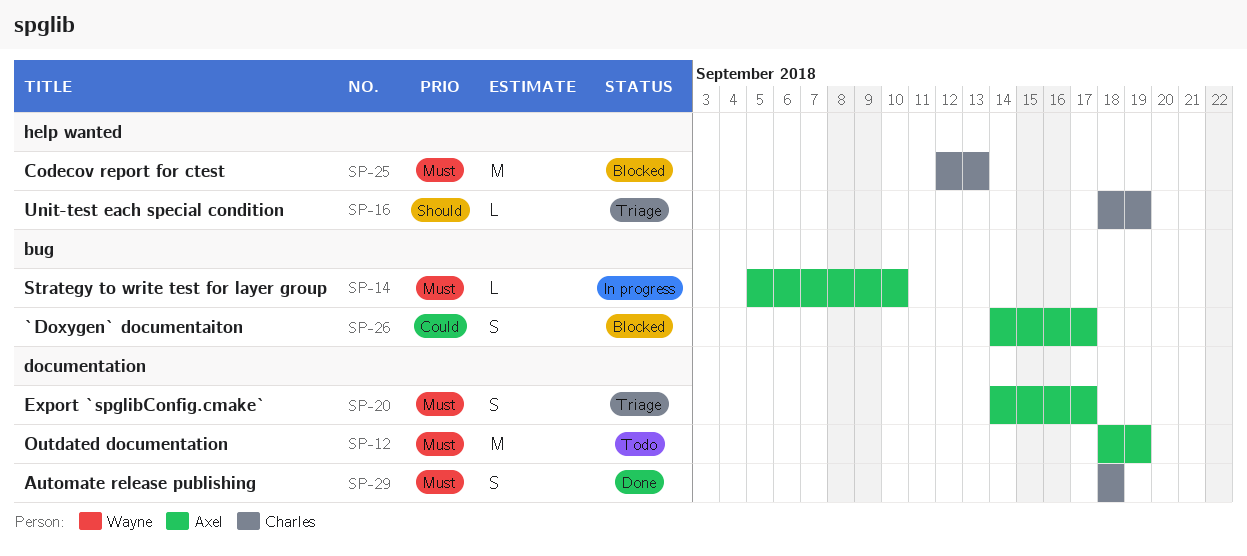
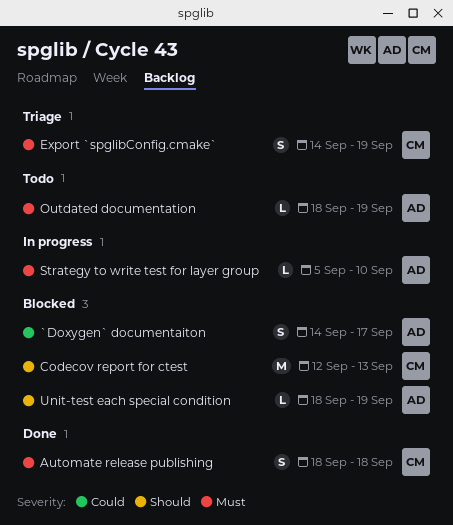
Codecov report for ctest, priority: Must -> Should
Export `spglibConfig.cmake`, owner: Axel -> Charles
Export `spglibConfig.cmake`, due: Sep 17 -> Sep 19
Outdated documentation, estimate: M -> L
Unit-test each special condition, status: Triage -> Blocked
Unit-test each special condition, owner: Charles -> Axel

